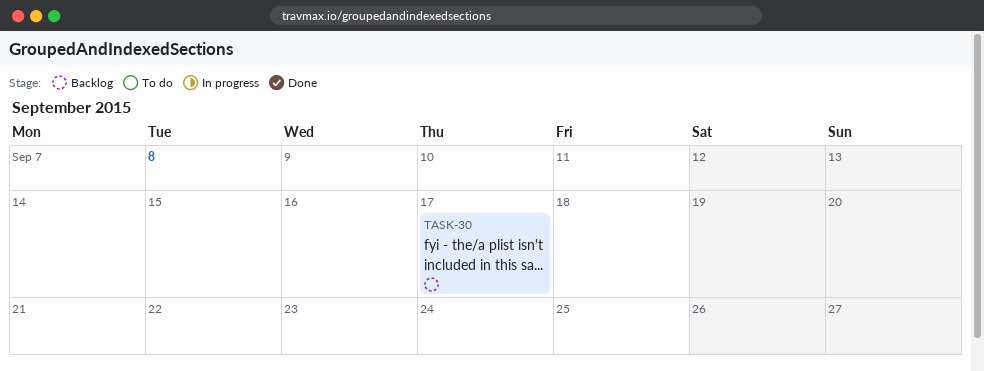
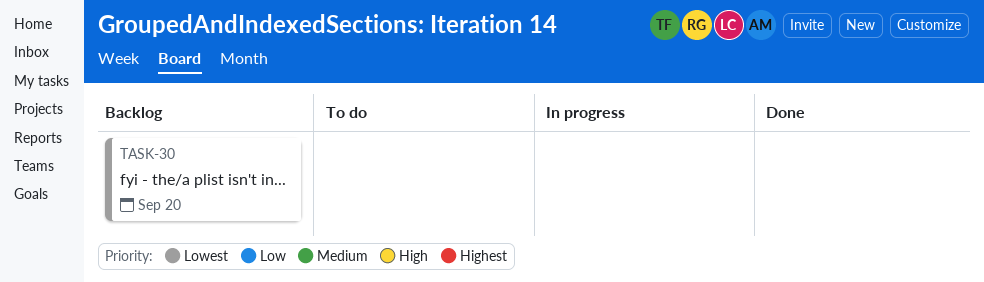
TASK-30, due: Sep 17 -> Sep 20

